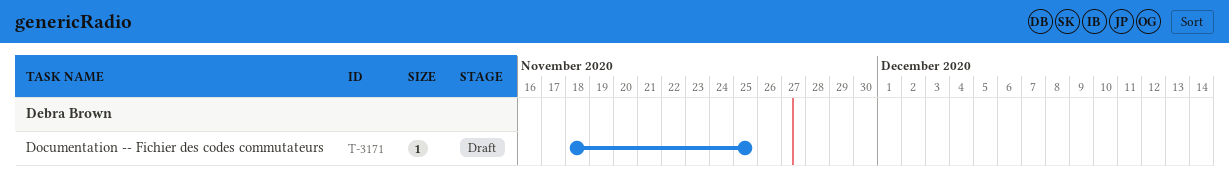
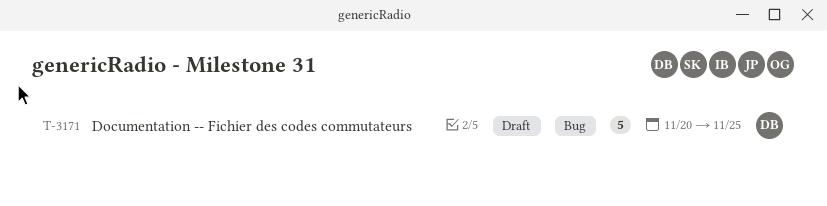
T-3171, estimate: 1 -> 5
T-3171, start: Nov 18 -> Nov 20

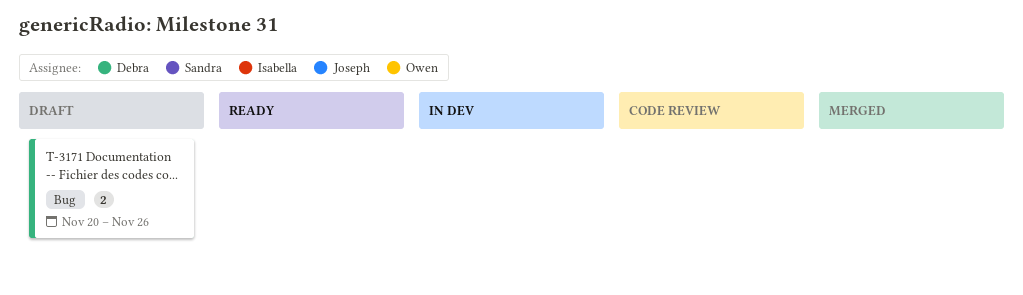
T-3171, estimate: 5 -> 2
T-3171, due: Nov 25 -> Nov 26

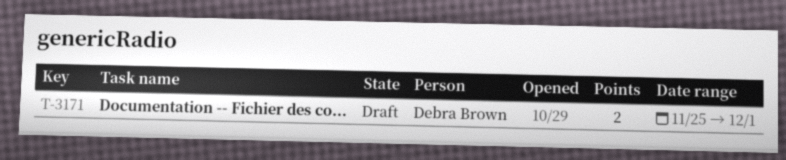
T-3171, start: Nov 20 -> Nov 25
T-3171, due: Nov 26 -> Dec 1

